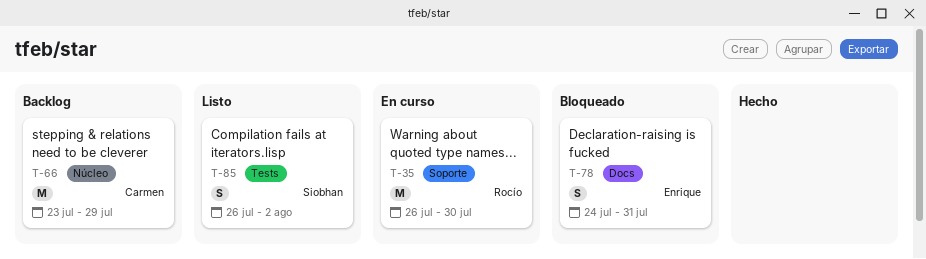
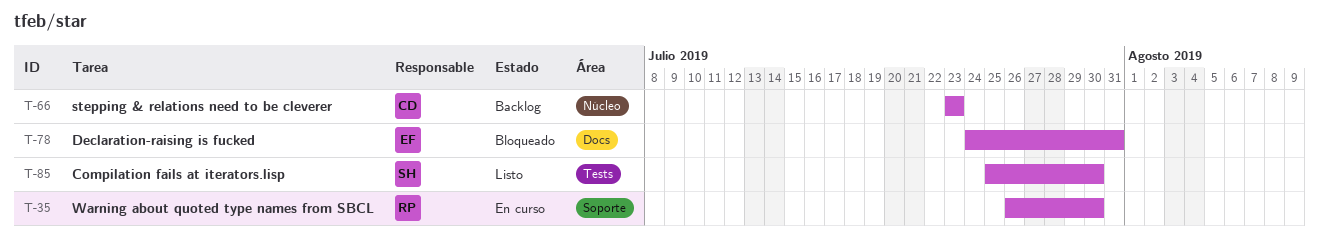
T-66, due: Jul 29 -> Jul 23
T-85, start: Jul 26 -> Jul 25
T-85, due: Aug 2 -> Jul 30

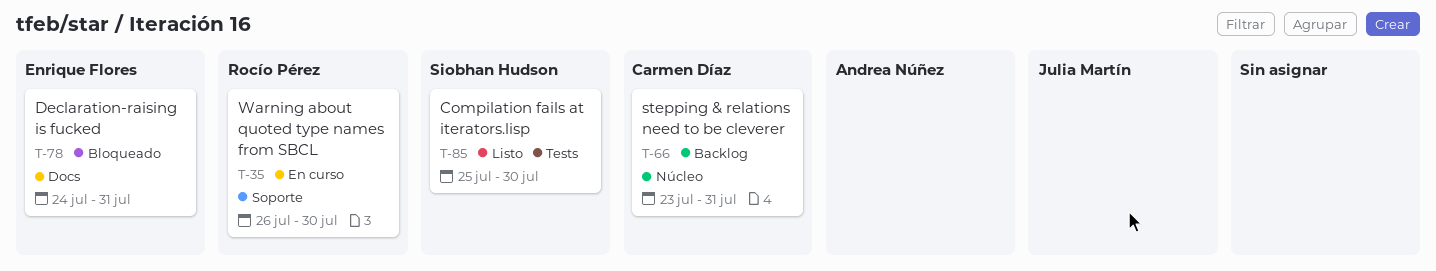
T-66, due: Jul 23 -> Jul 31

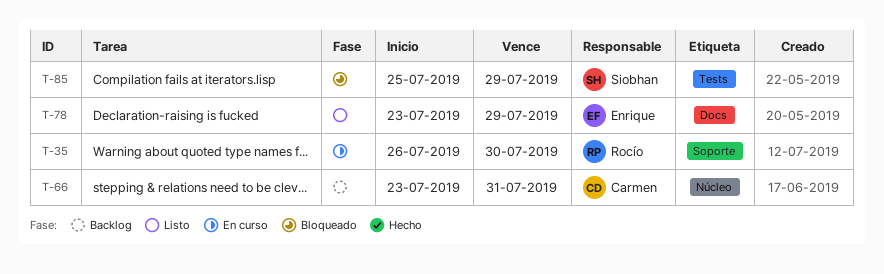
T-78, status: Bloqueado -> Listo
T-78, start: Jul 24 -> Jul 23
T-78, due: Jul 31 -> Jul 29
T-85, status: Listo -> Bloqueado
T-85, due: Jul 30 -> Jul 29

